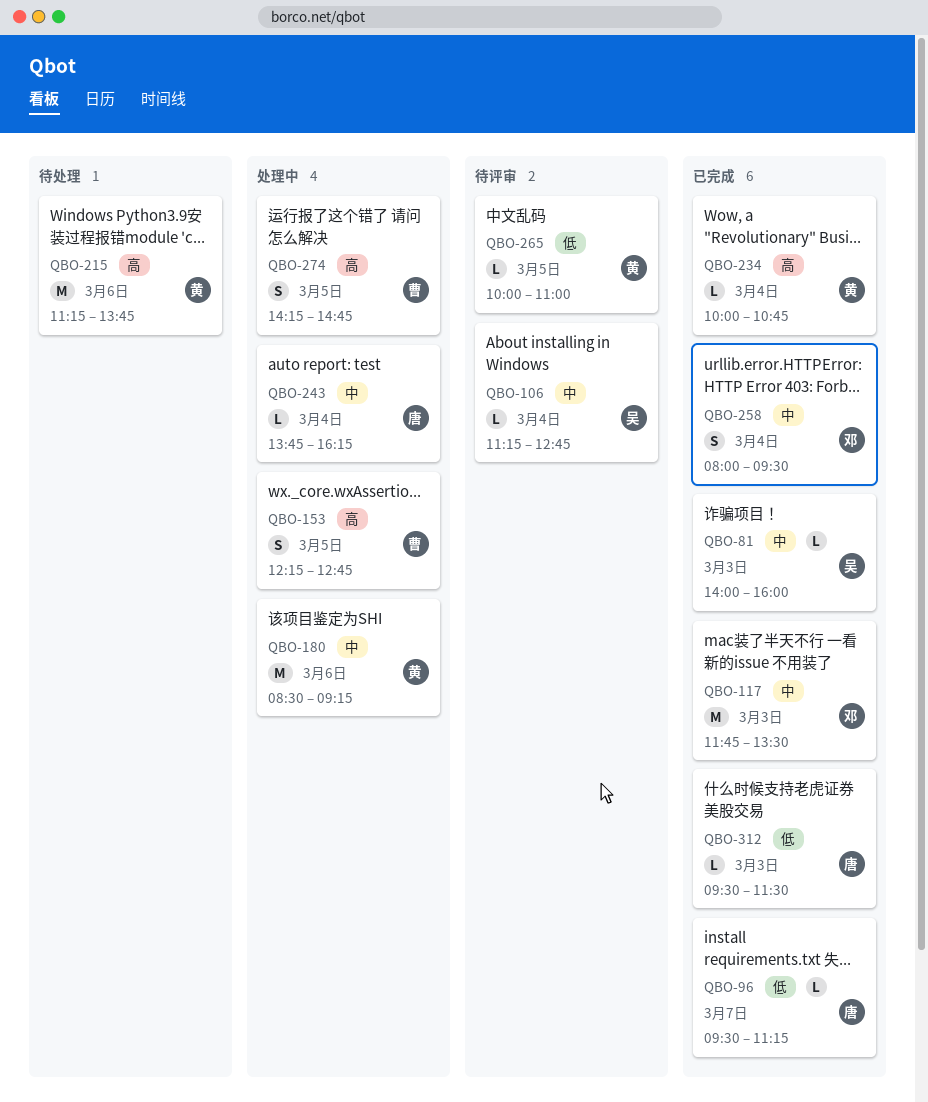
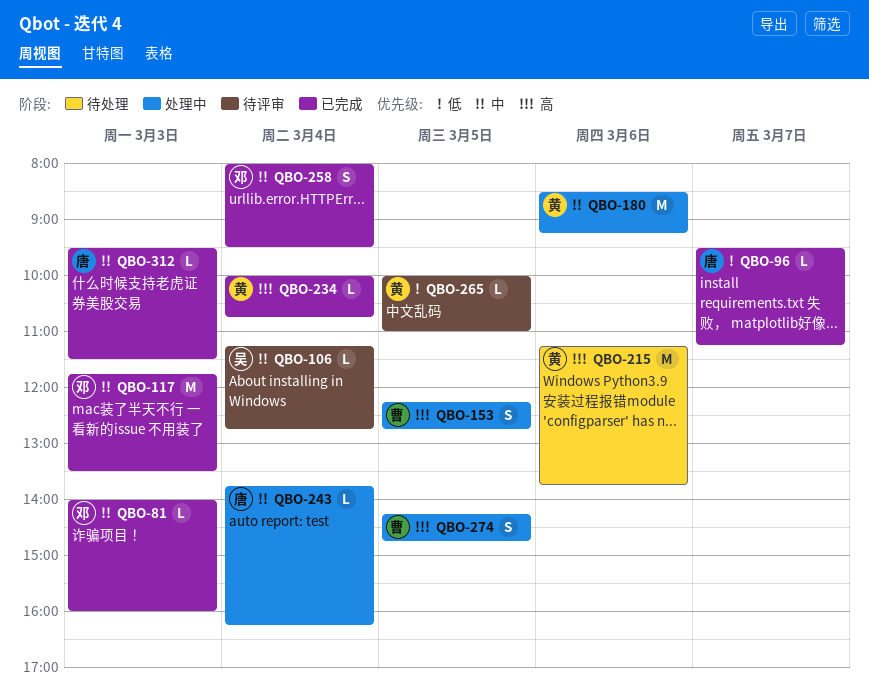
QBO-81, owner: 吴 -> 邓
QBO-312, priority: 低 -> 中

